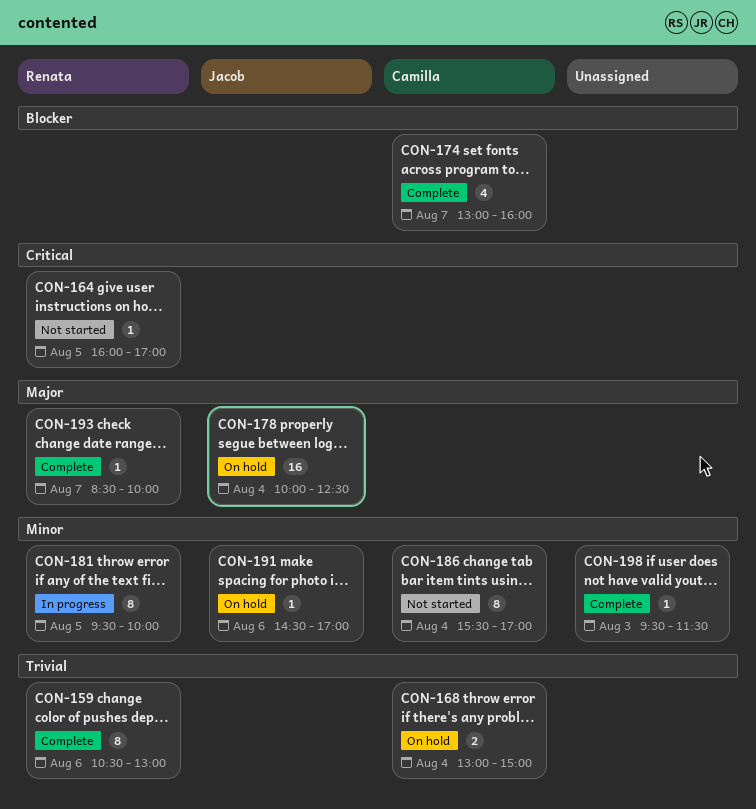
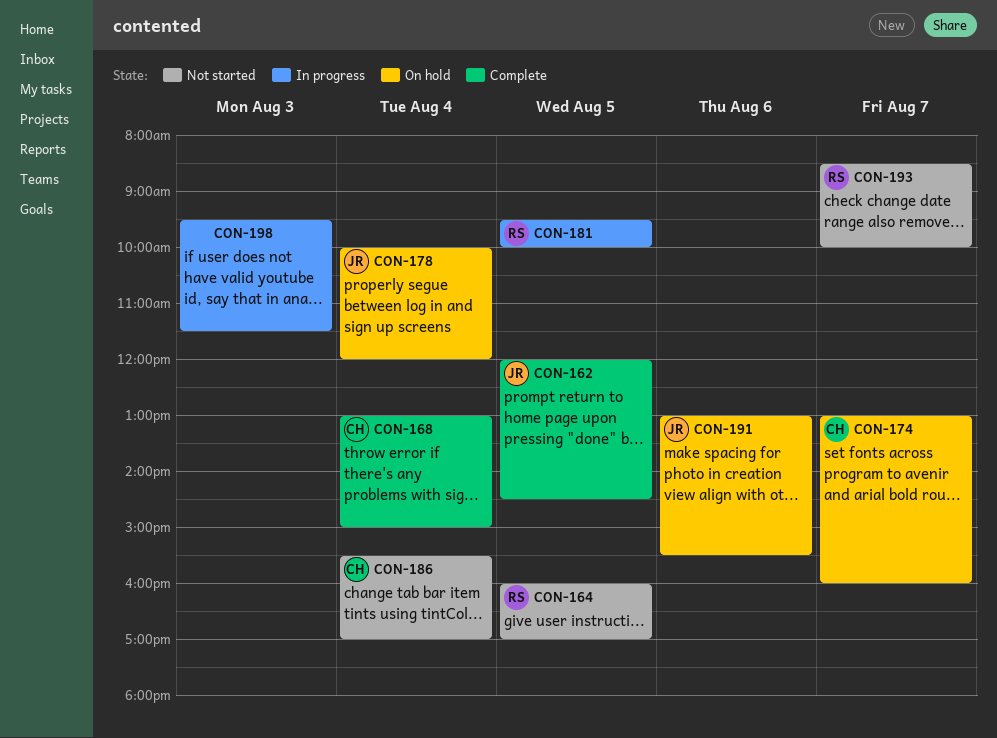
CON-159: present -> none
CON-162: none -> present
CON-168, status: On hold -> Complete
CON-174, status: Complete -> On hold
CON-178, ends: 12:30 -> 12:00
CON-191, begins: 14:30 -> 13:00
CON-191, ends: 17:00 -> 15:30
CON-193, status: Complete -> Not started
CON-198, status: Complete -> In progress

